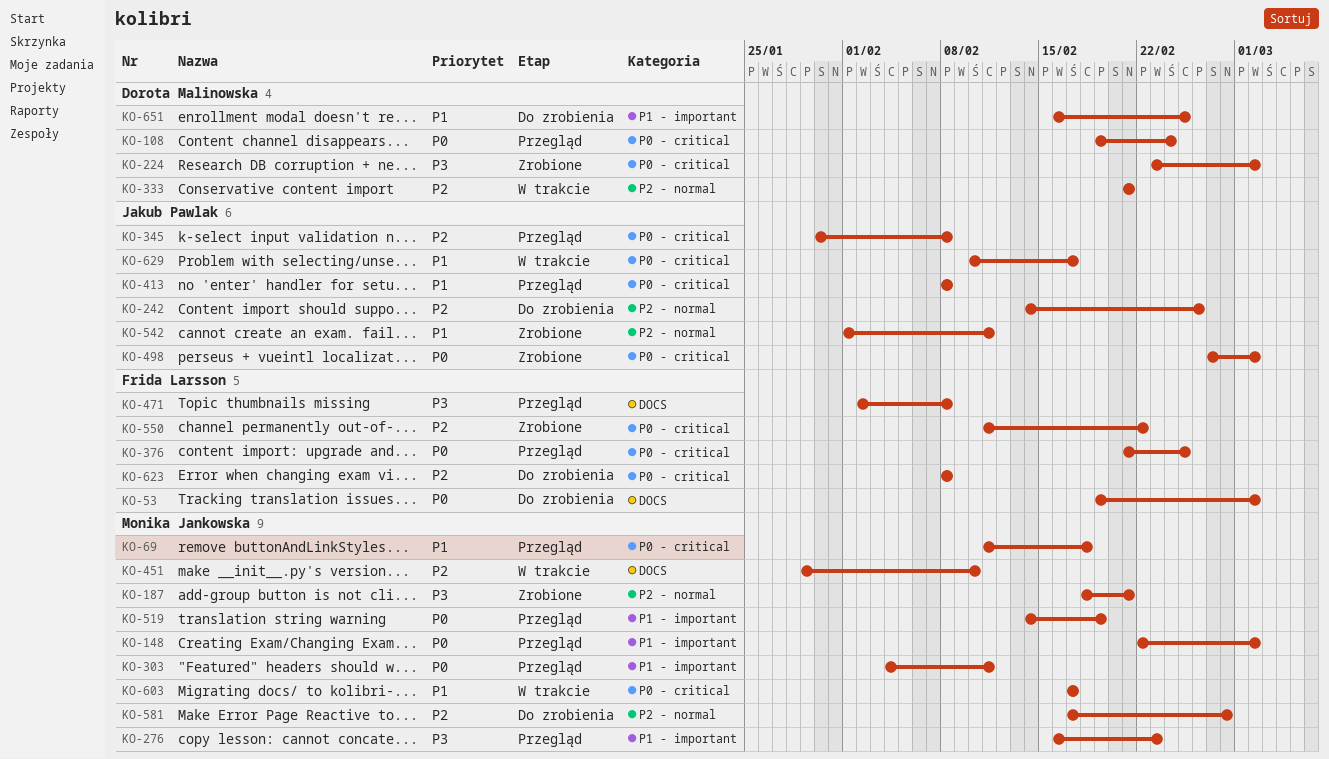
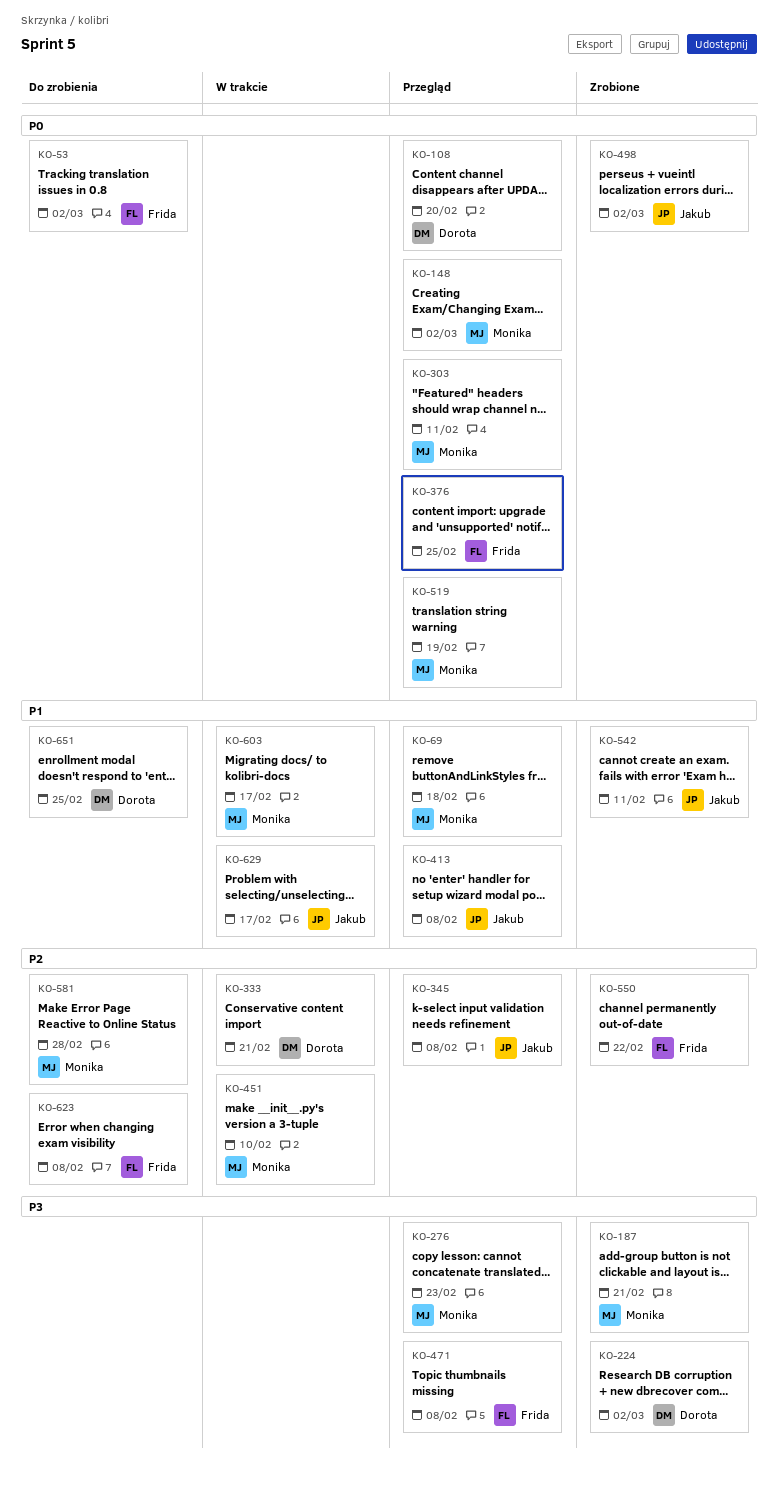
KO-108, due: Feb 24 -> Feb 20
KO-242: present -> none

